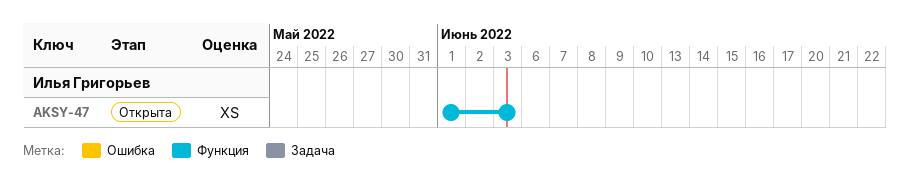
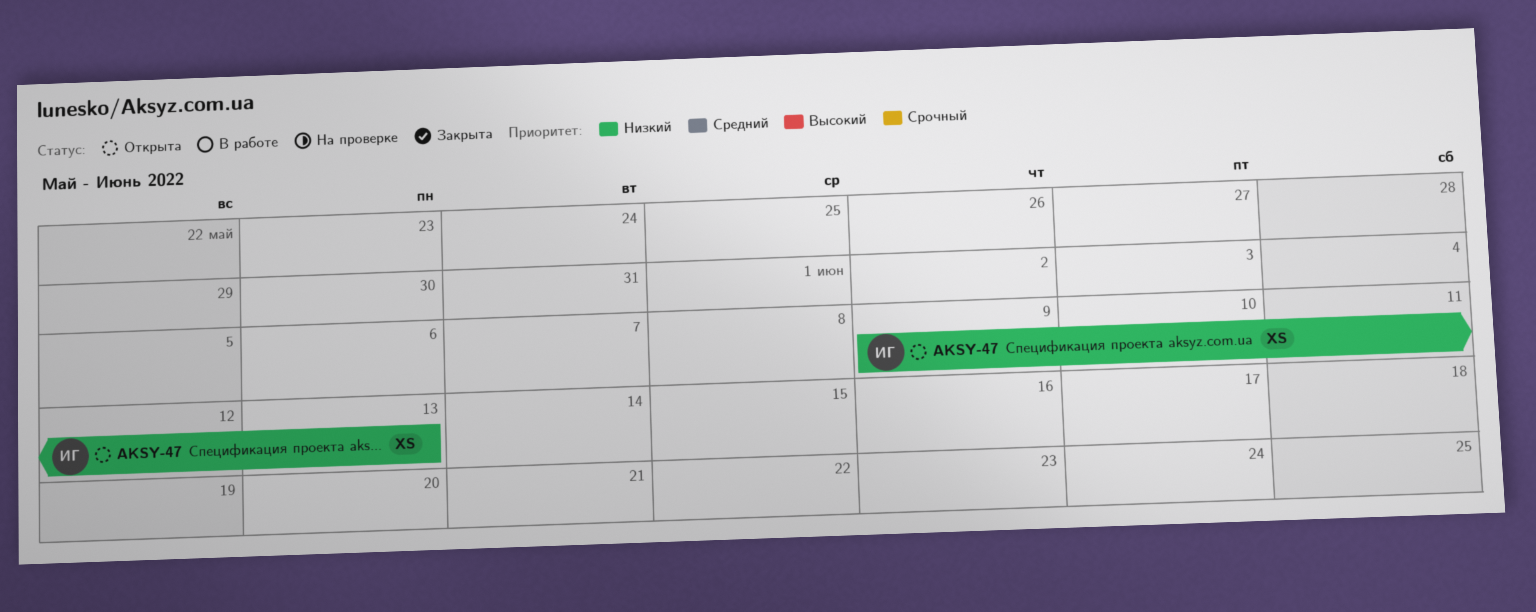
AKSY-47, start: Jun 1 -> Jun 9
AKSY-47, due: Jun 3 -> Jun 13

